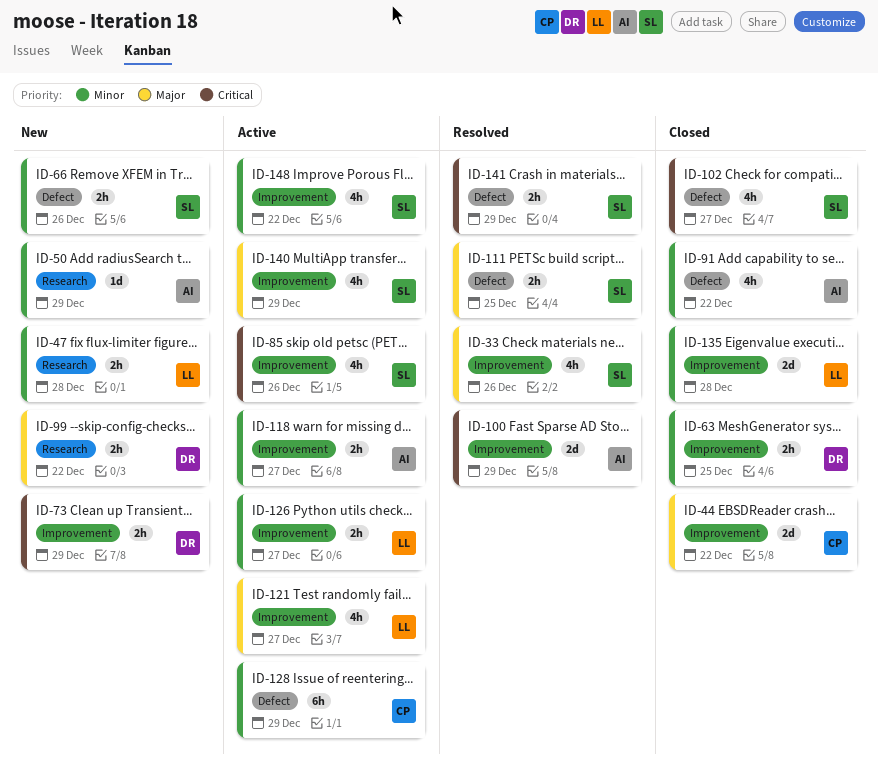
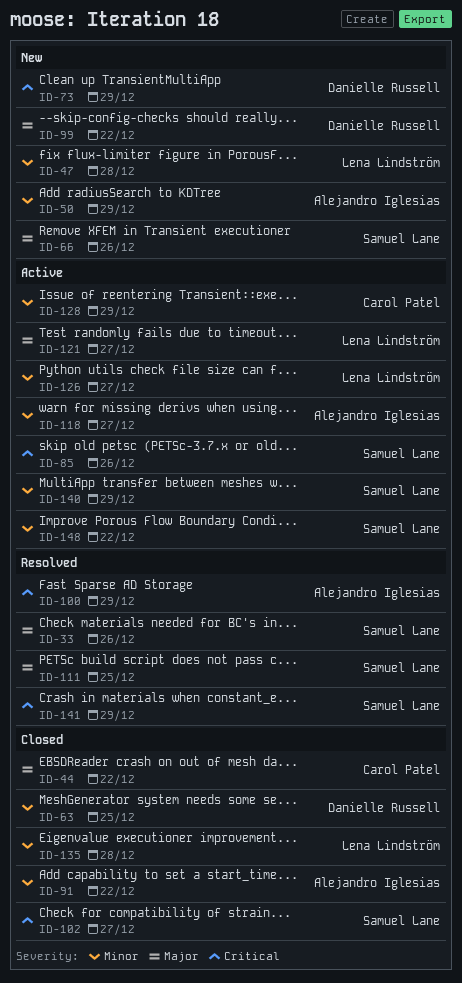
ID-66, priority: Minor -> Major
ID-140, priority: Major -> Minor

